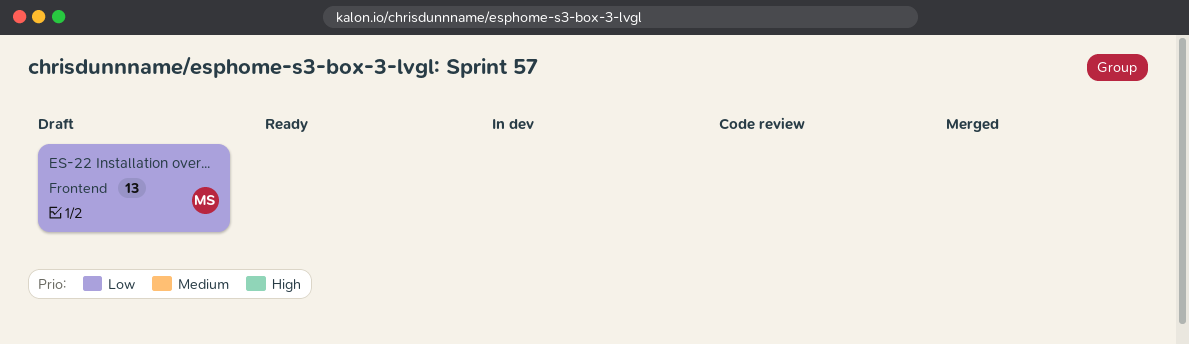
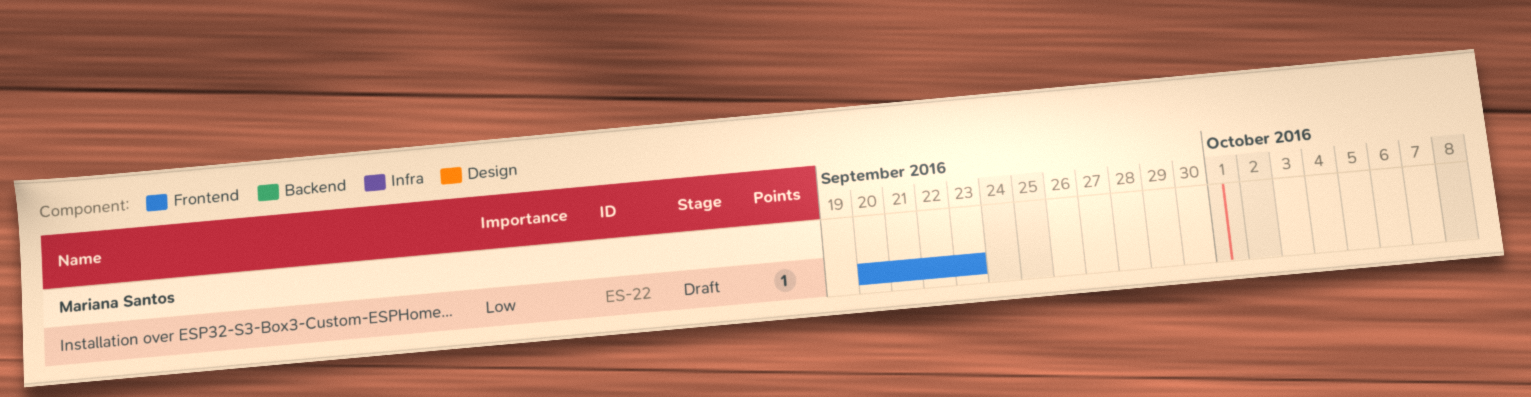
ES-22, estimate: 13 -> 1

